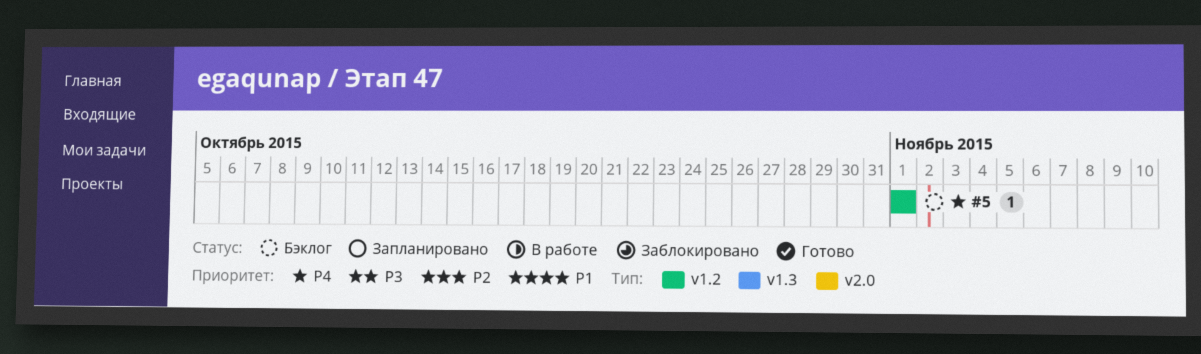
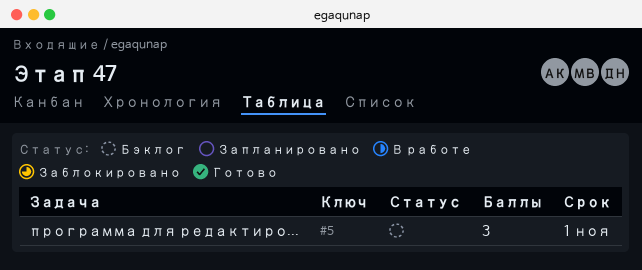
#5, estimate: 1 -> 3

